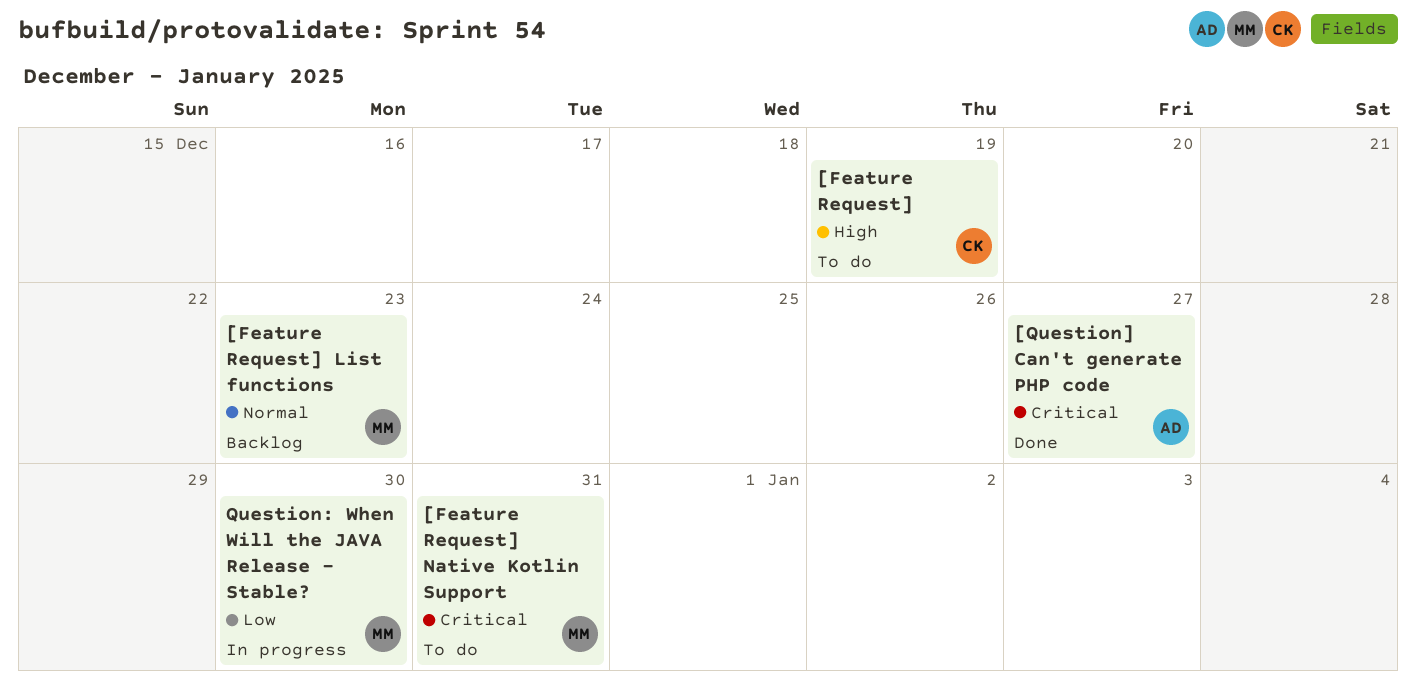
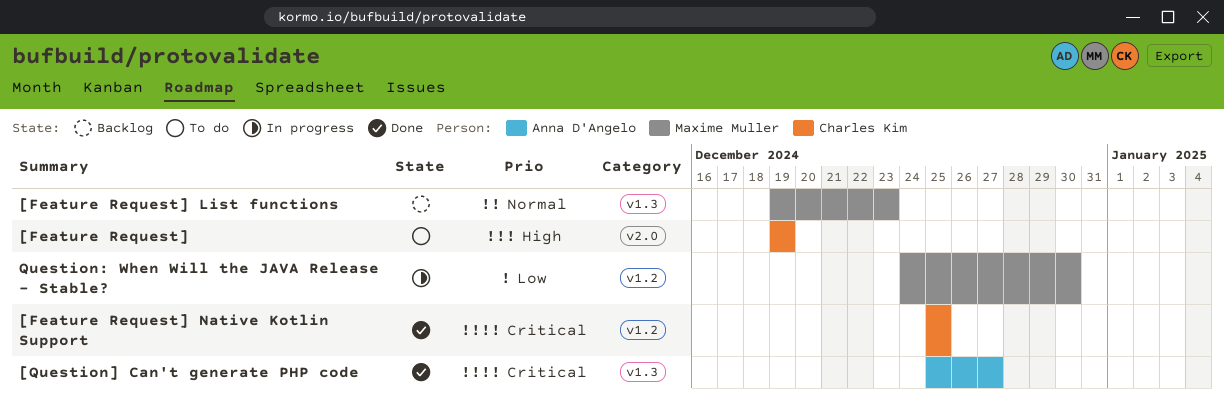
[Feature Request] Native Kotlin Support, status: To do -> Done
[Feature Request] Native Kotlin Support, owner: Maxime Muller -> Charles Kim
[Feature Request] Native Kotlin Support, due: Dec 31 -> Dec 25

